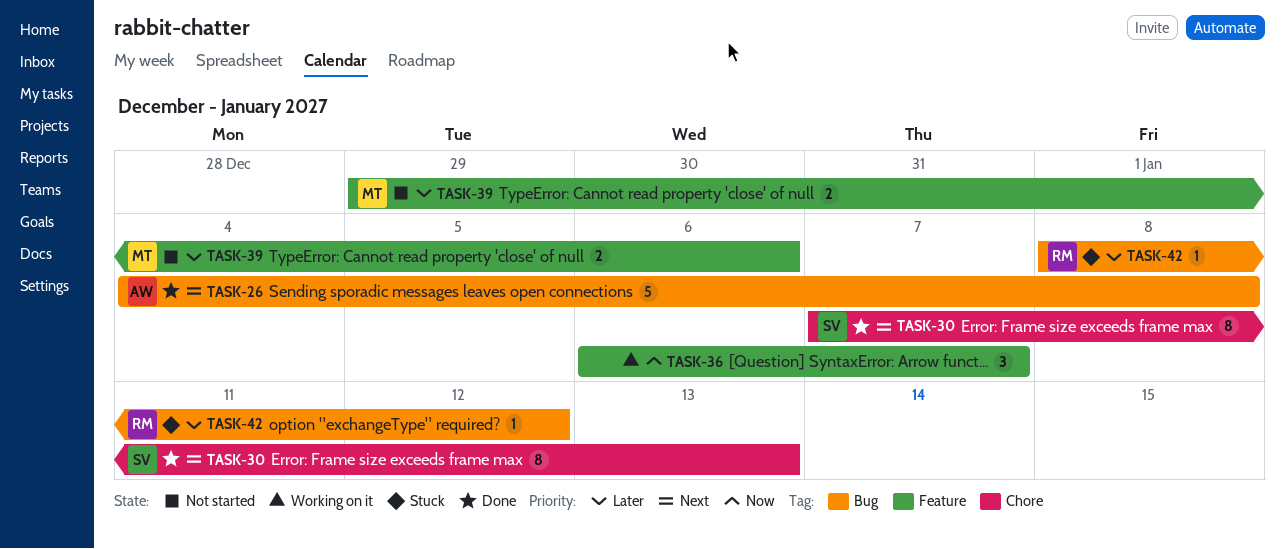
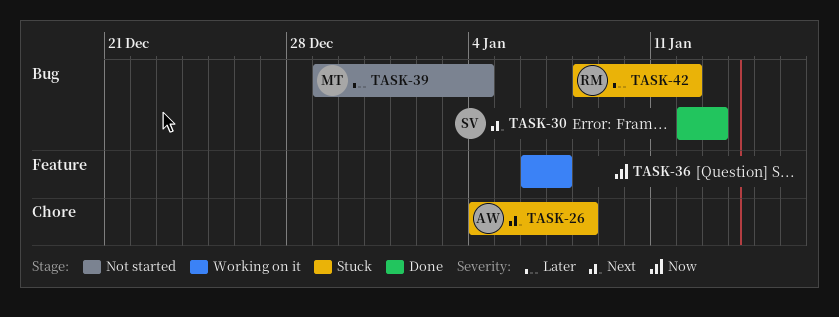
TASK-26, status: Done -> Stuck
TASK-26, label: Bug -> Chore
TASK-30, label: Chore -> Bug
TASK-30, start: Jan 7 -> Jan 12
TASK-39, label: Feature -> Bug
TASK-39, due: Jan 6 -> Jan 4

